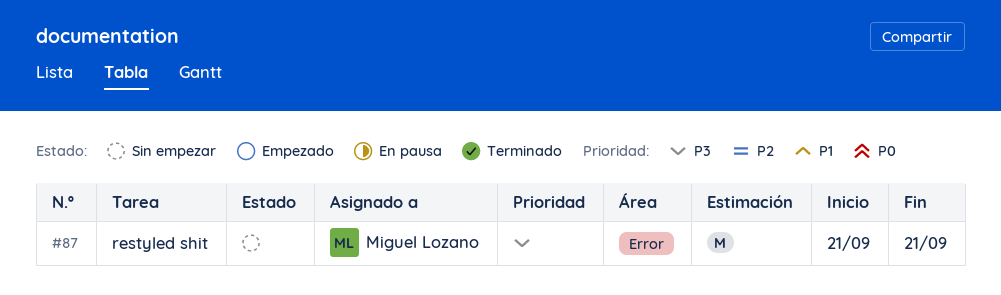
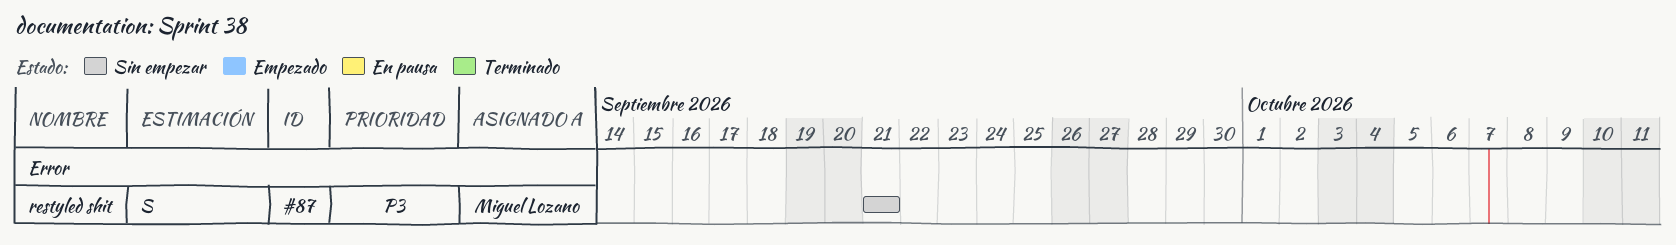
#87, estimate: M -> S

